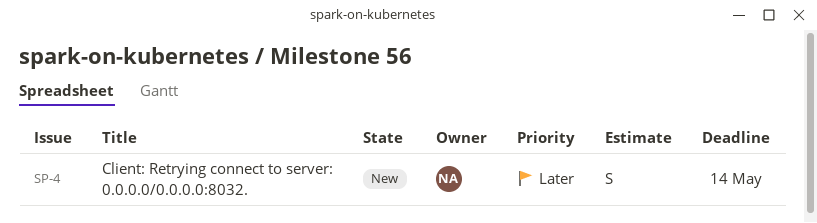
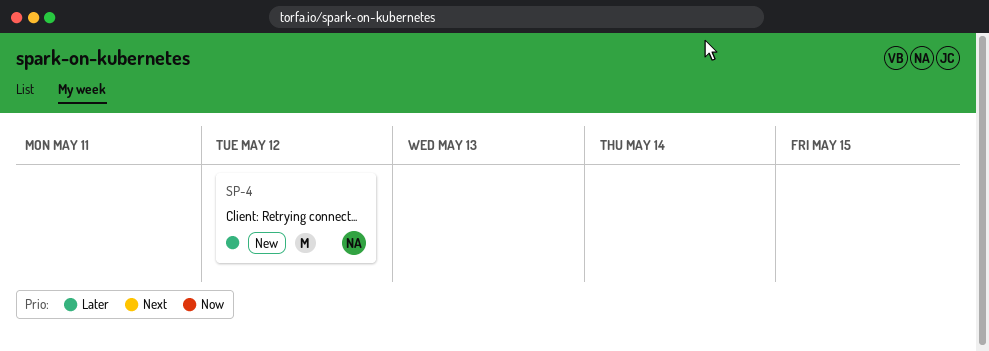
SP-4, estimate: S -> M
SP-4, due: May 14 -> May 12

